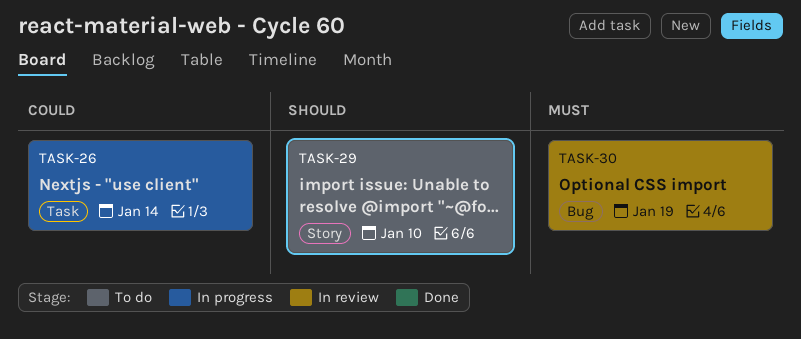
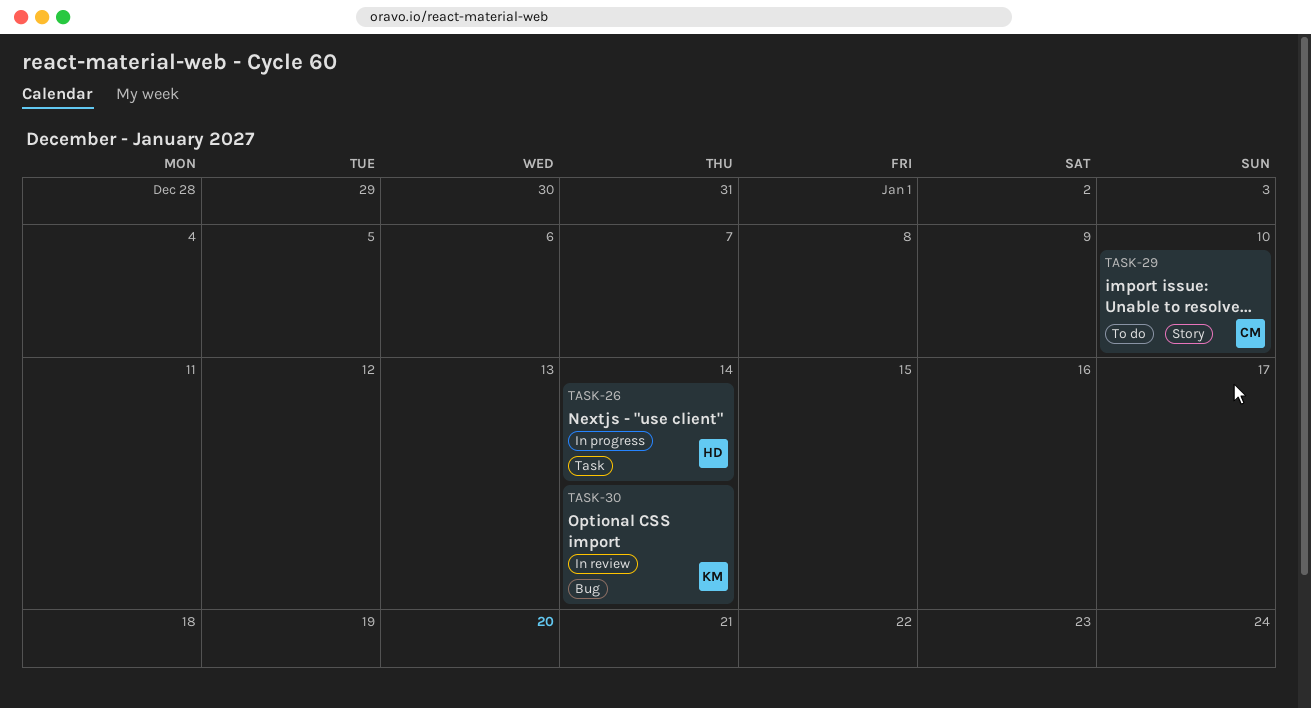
TASK-30, due: Jan 19 -> Jan 14

